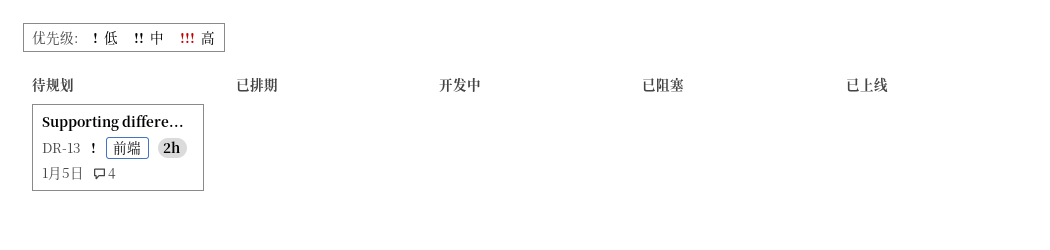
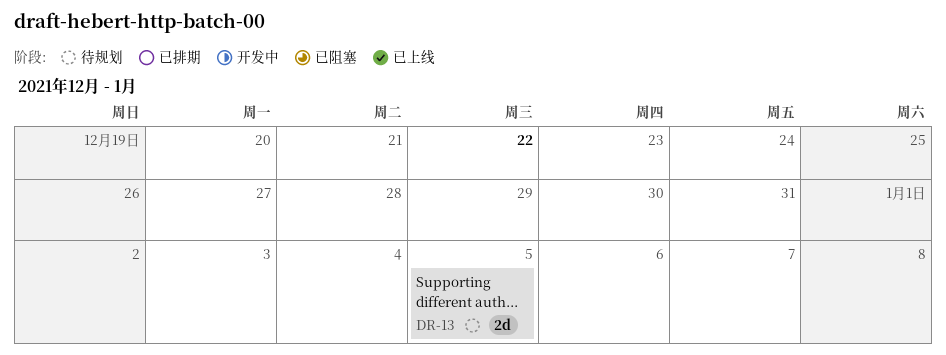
DR-13, estimate: 2h -> 2d

